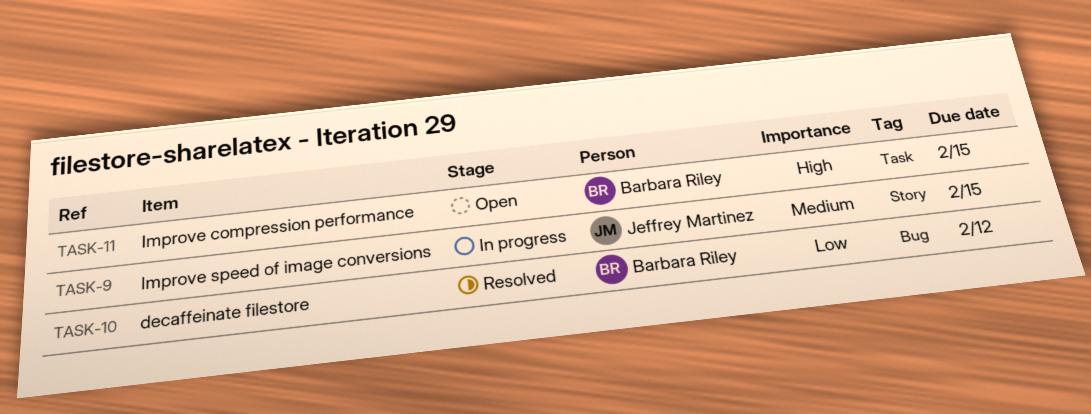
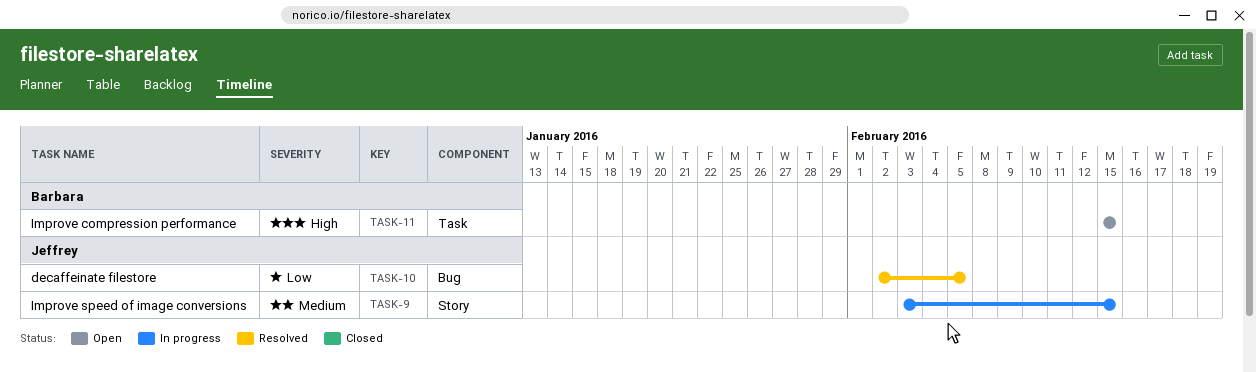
TASK-10, owner: Barbara Riley -> Jeffrey Martinez
TASK-10, due: Feb 12 -> Feb 5

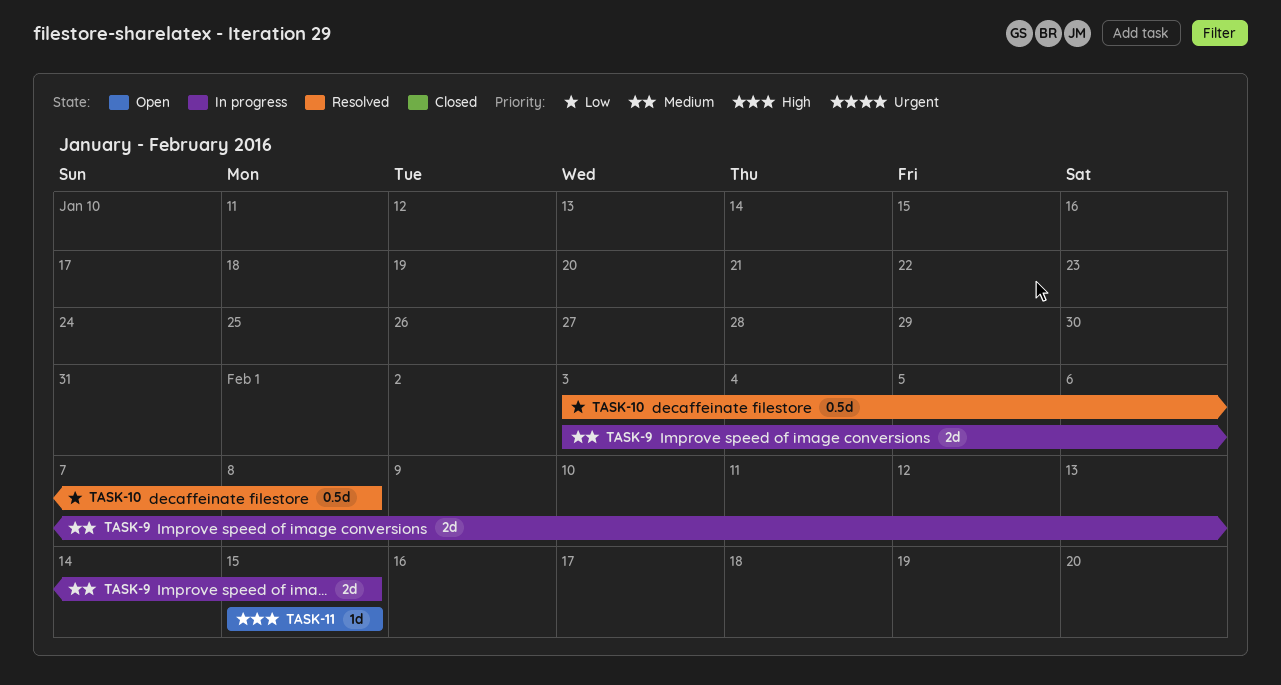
TASK-10, start: Feb 2 -> Feb 3
TASK-10, due: Feb 5 -> Feb 8

